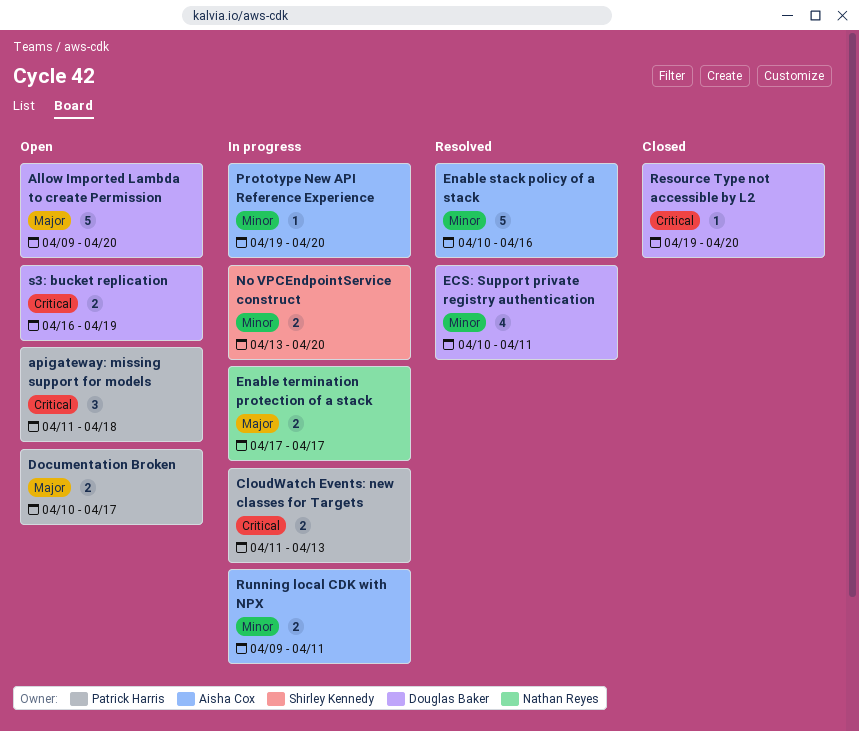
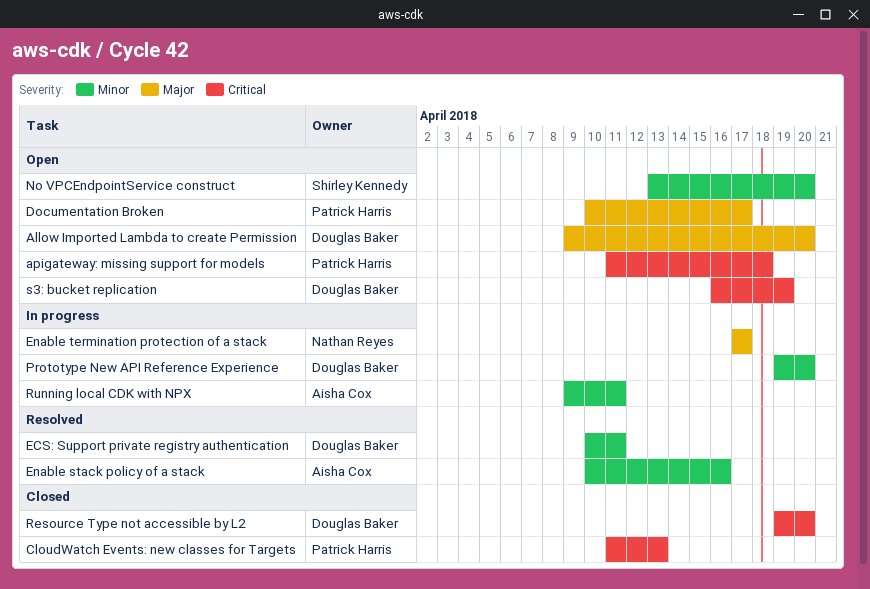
CloudWatch Events: new classes for Targets, status: In progress -> Closed
No VPCEndpointService construct, status: In progress -> Open
Prototype New API Reference Experience, owner: Aisha Cox -> Douglas Baker

